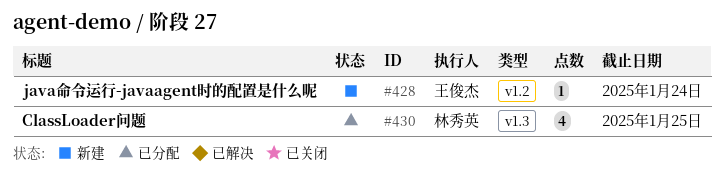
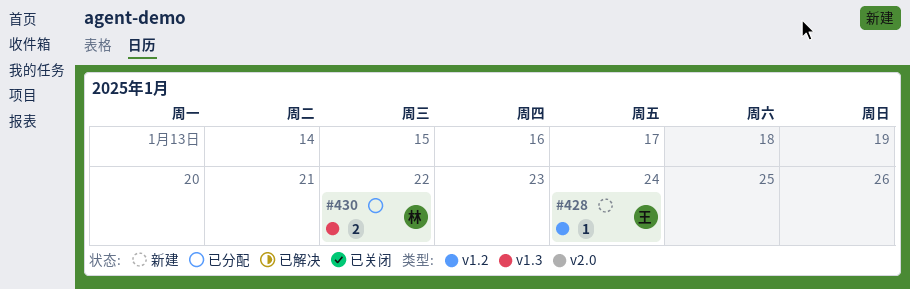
#430, estimate: 4 -> 2
#430, due: Jan 25 -> Jan 22

